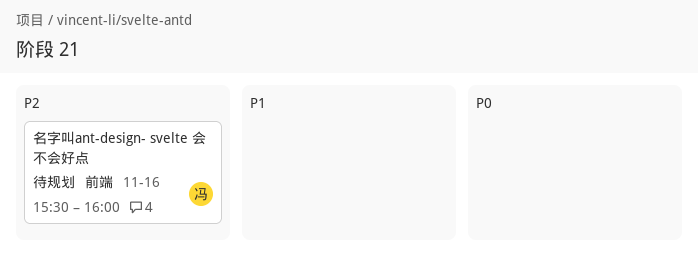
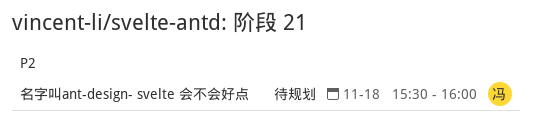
名字叫ant-design- svelte 会不会好点, day: Nov 16 -> Nov 18

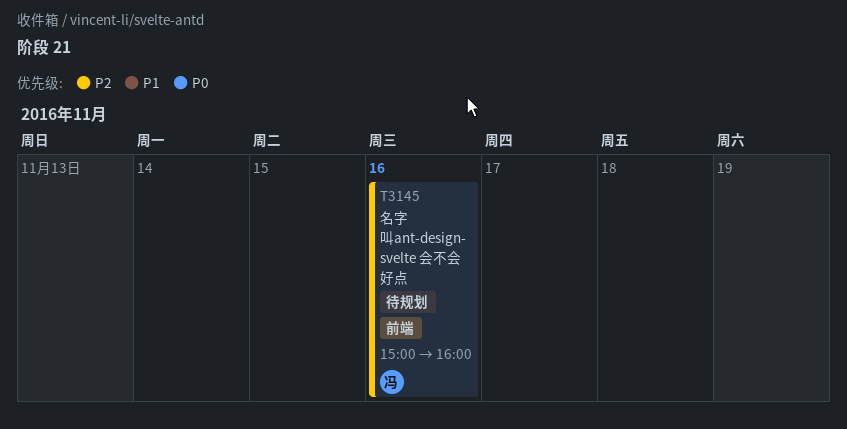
名字叫ant-design- svelte 会不会好点, day: Nov 18 -> Nov 16
名字叫ant-design- svelte 会不会好点, begins: 15:30 -> 15:00

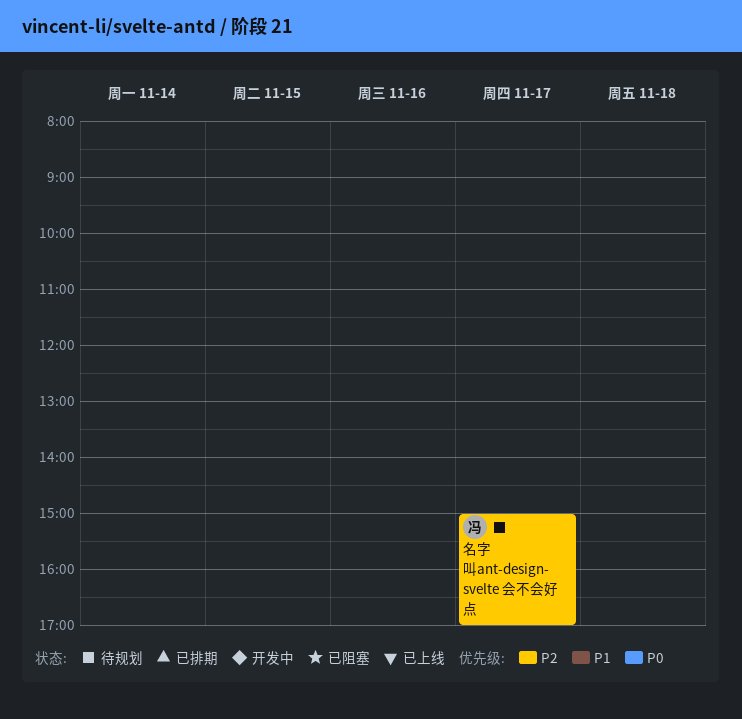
名字叫ant-design- svelte 会不会好点, day: Nov 16 -> Nov 17
名字叫ant-design- svelte 会不会好点, ends: 16:00 -> 17:00

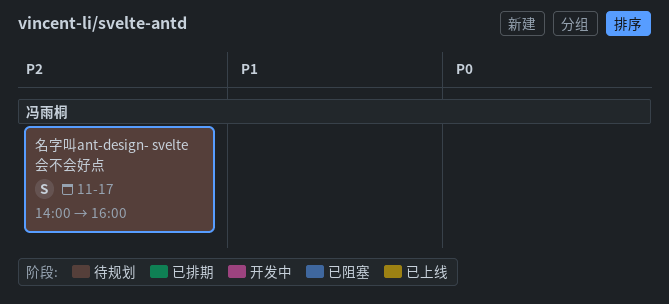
名字叫ant-design- svelte 会不会好点, begins: 15:00 -> 14:00
名字叫ant-design- svelte 会不会好点, ends: 17:00 -> 16:00

